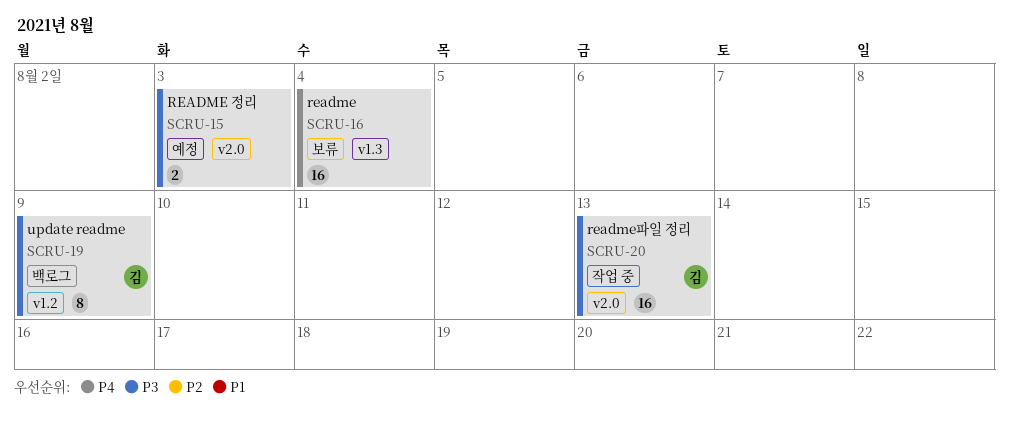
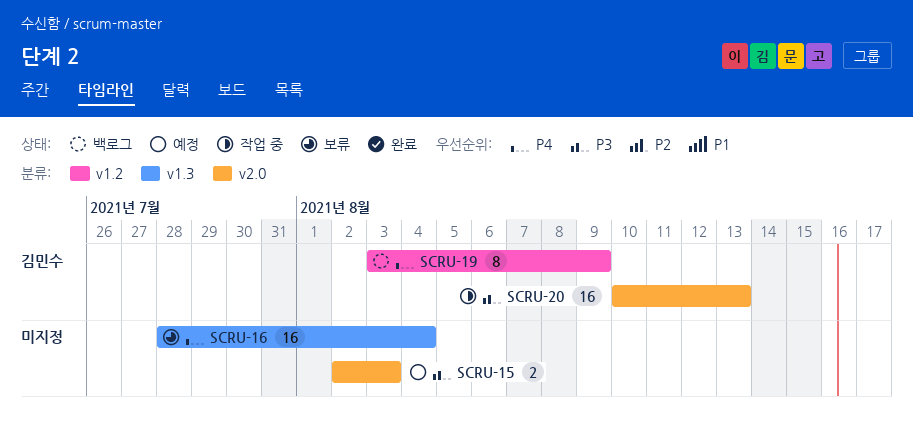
SCRU-19, priority: P3 -> P4

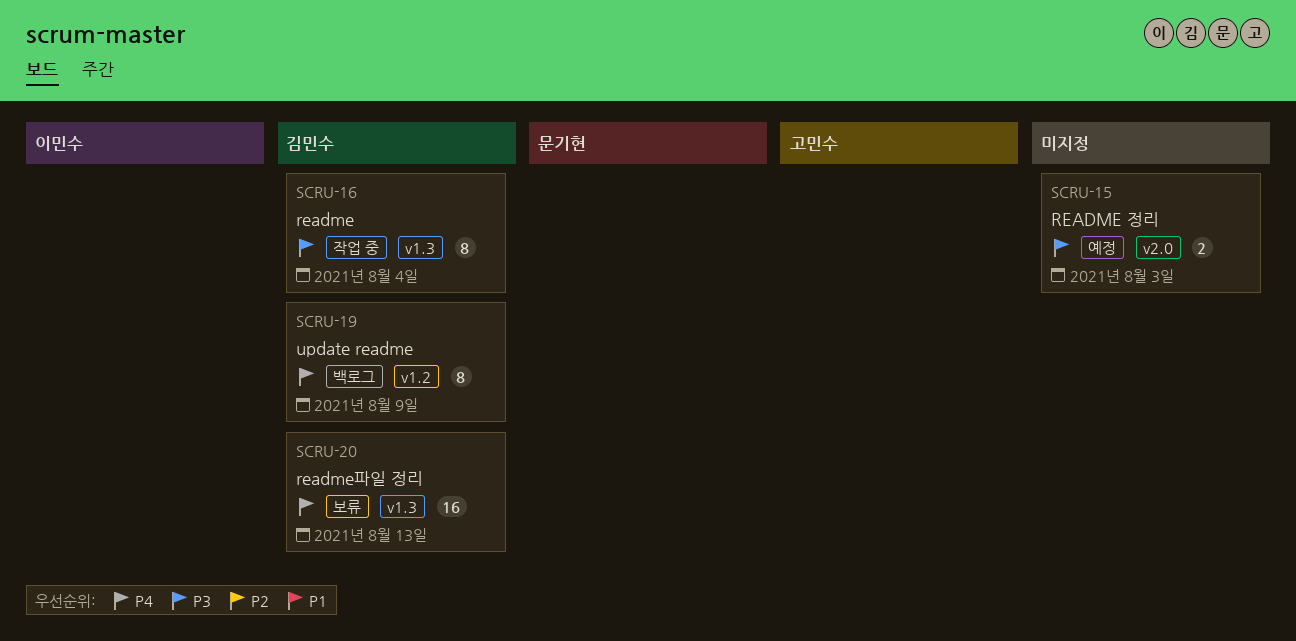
SCRU-16, status: 보류 -> 작업 중
SCRU-16, owner: none -> 김민수
SCRU-16, priority: P4 -> P3
SCRU-16, estimate: 16 -> 8
SCRU-20, status: 작업 중 -> 보류
SCRU-20, priority: P3 -> P4
SCRU-20, label: v2.0 -> v1.3

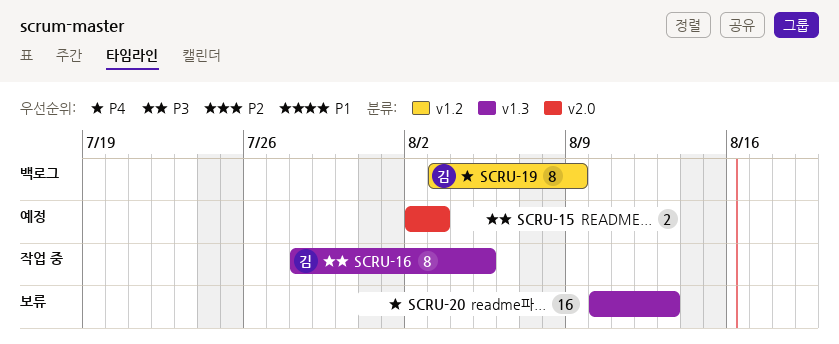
SCRU-16, due: Aug 4 -> Aug 5
SCRU-20, owner: 김민수 -> none

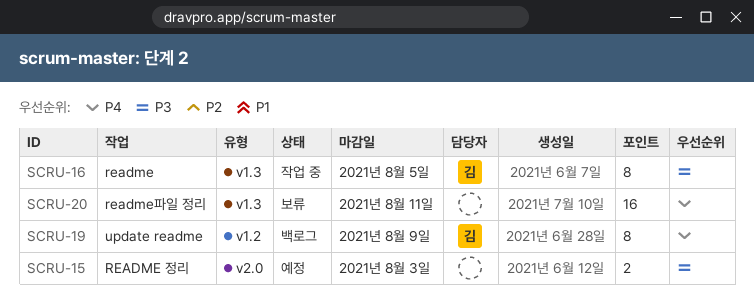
SCRU-20, due: Aug 13 -> Aug 11

